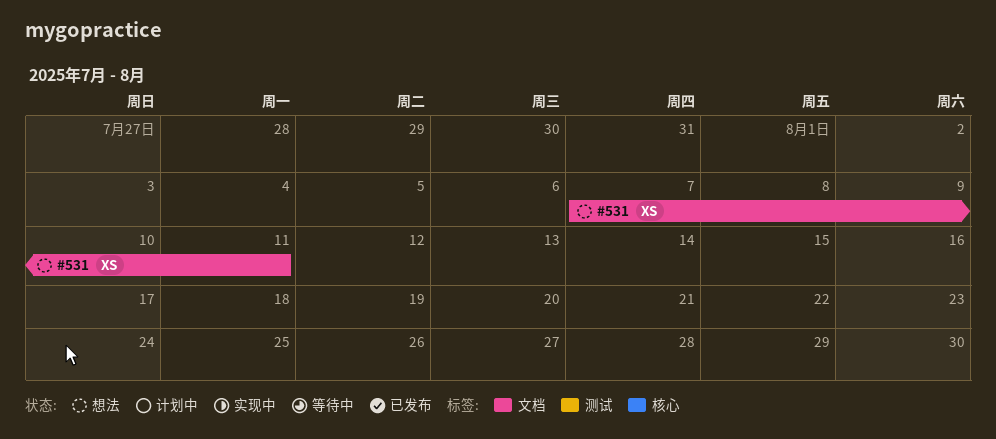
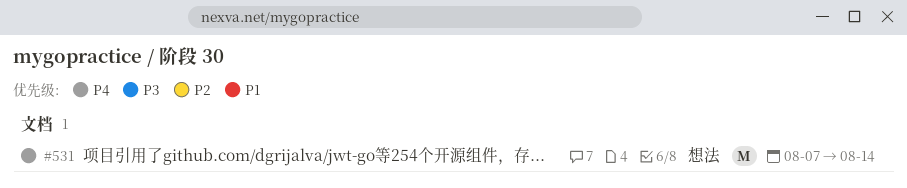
#531, estimate: XS -> M
#531, due: Aug 11 -> Aug 14

